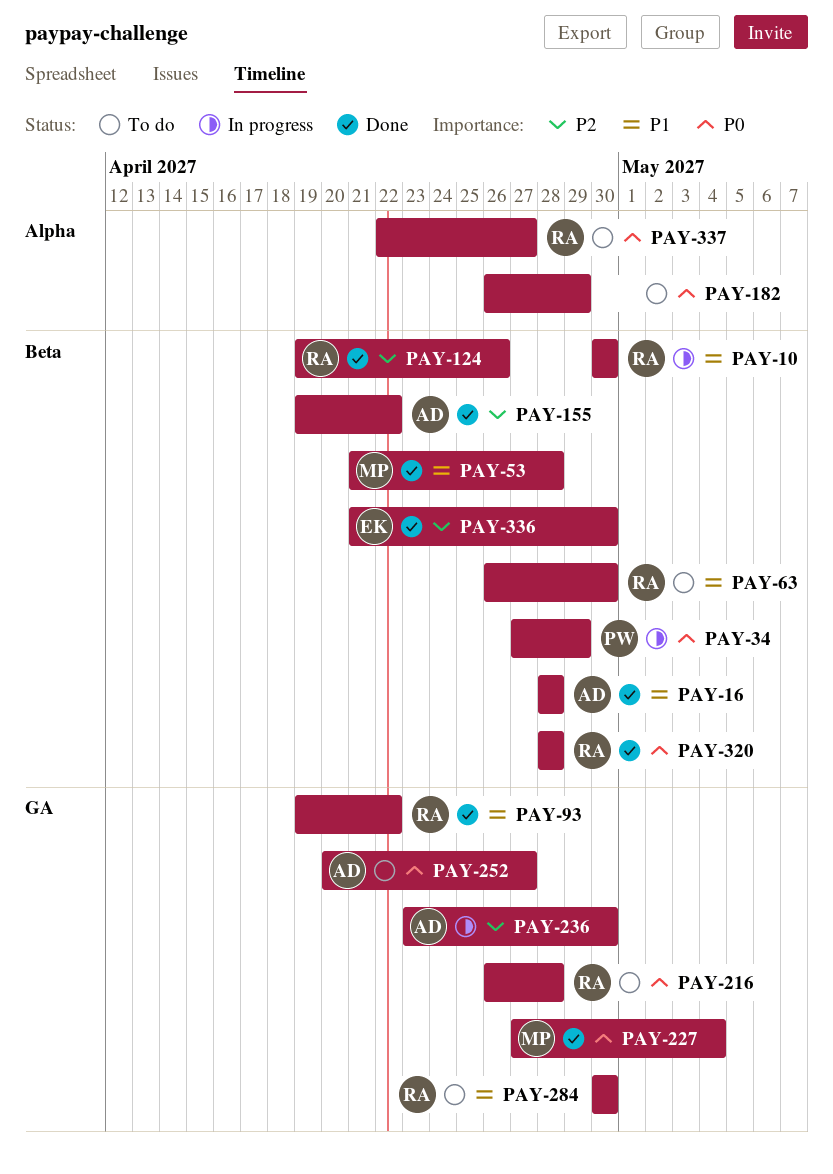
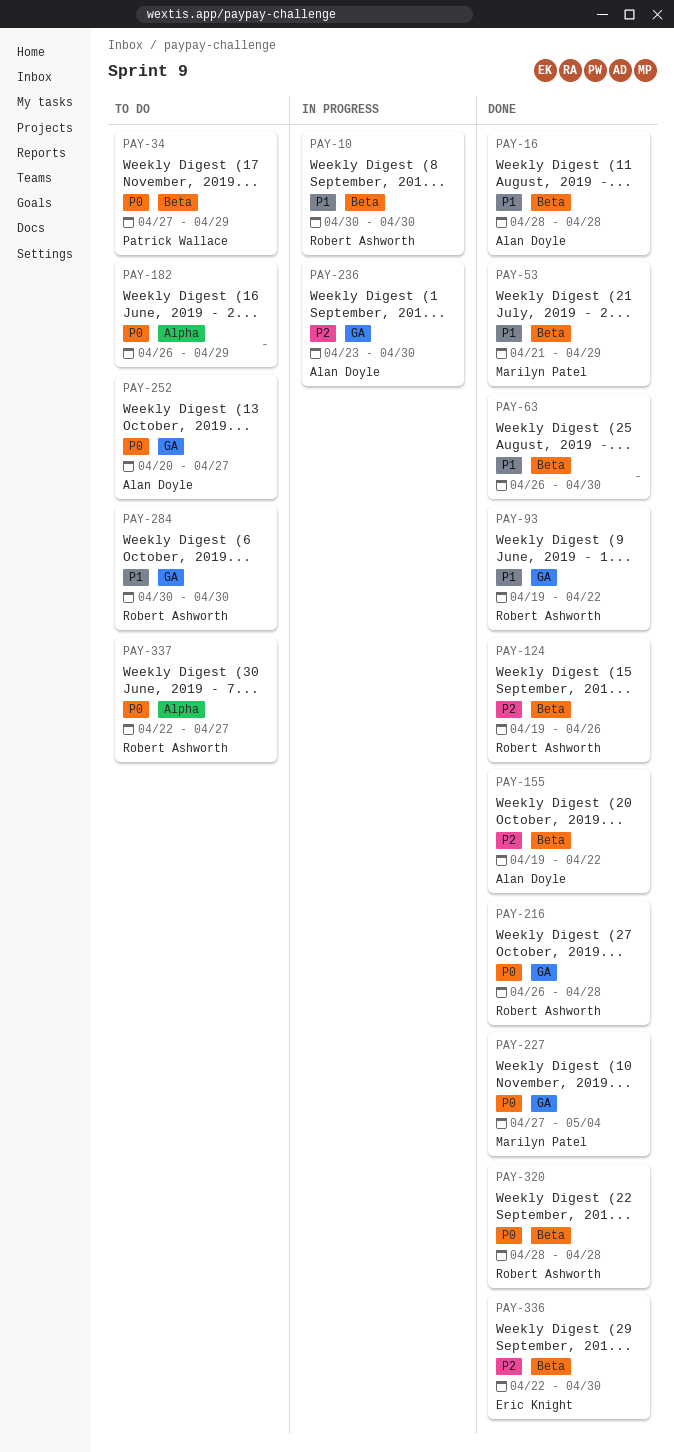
PAY-34, status: In progress -> To do
PAY-53, due: Apr 28 -> Apr 29
PAY-63, status: To do -> Done
PAY-63, owner: Robert Ashworth -> none
PAY-216, status: To do -> Done
PAY-336, start: Apr 21 -> Apr 22

